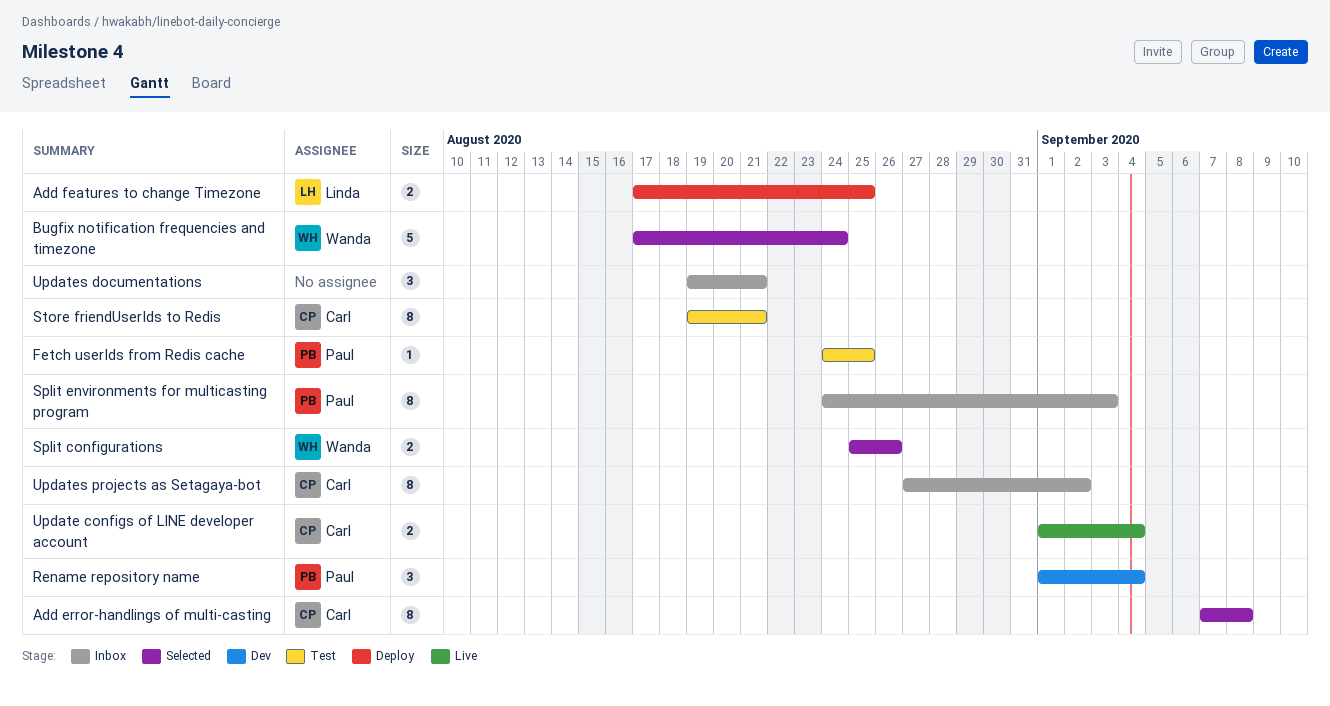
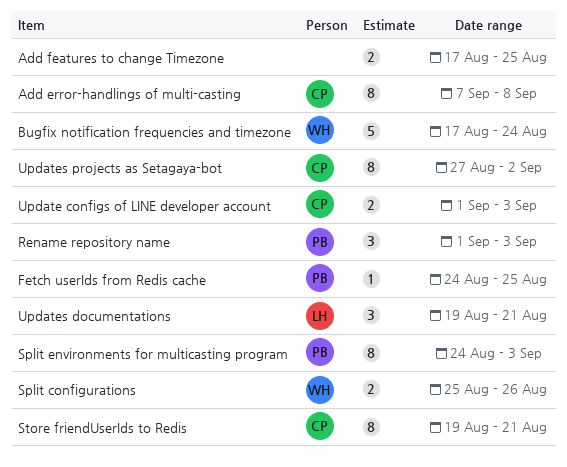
Add features to change Timezone, owner: Linda -> none
Rename repository name, due: Sep 4 -> Sep 3
Update configs of LINE developer account, due: Sep 4 -> Sep 3
Updates documentations, owner: none -> Linda

